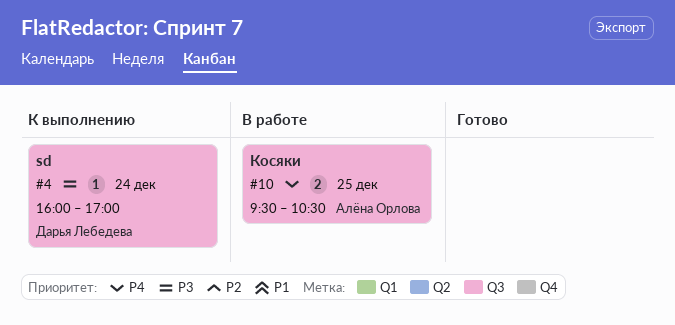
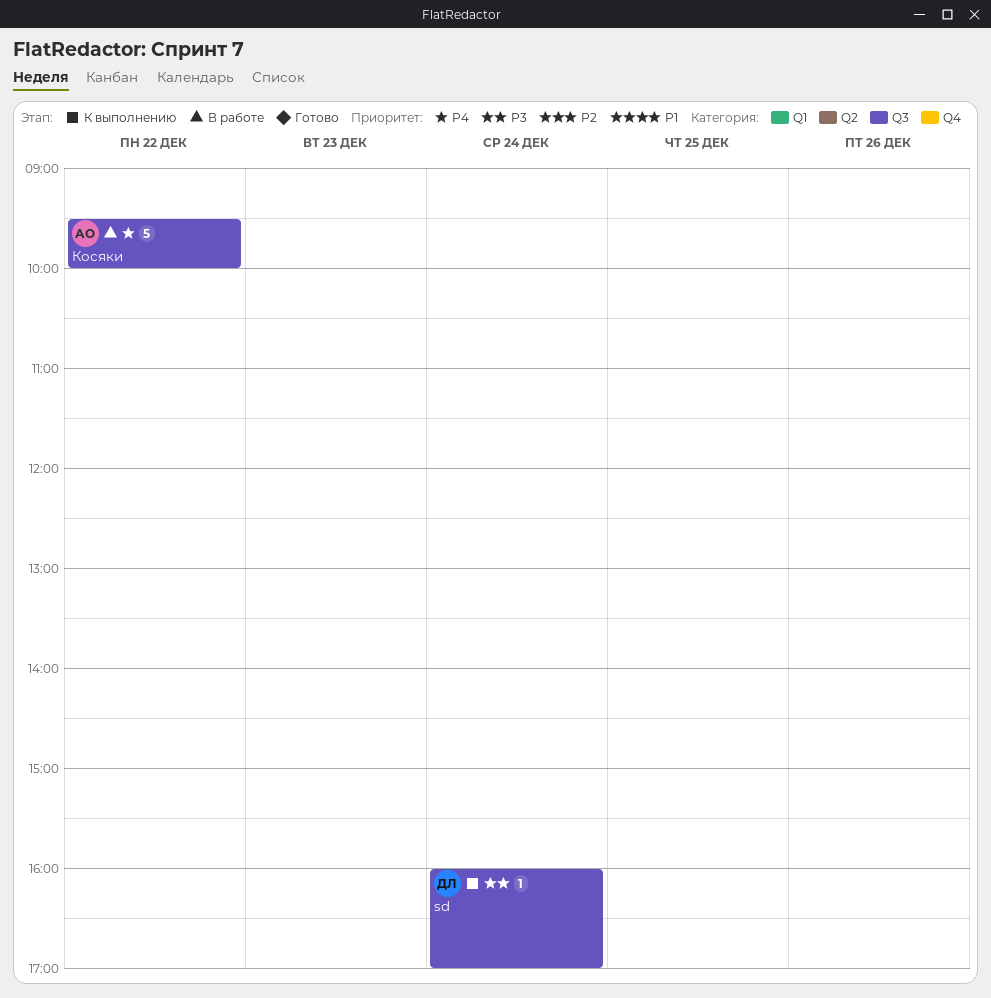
Косяки, estimate: 2 -> 5
Косяки, day: Dec 25 -> Dec 22
Косяки, ends: 10:30 -> 10:00

